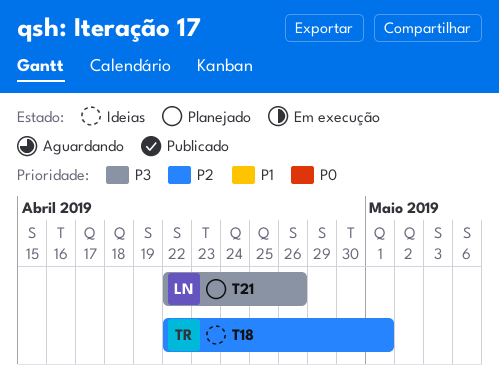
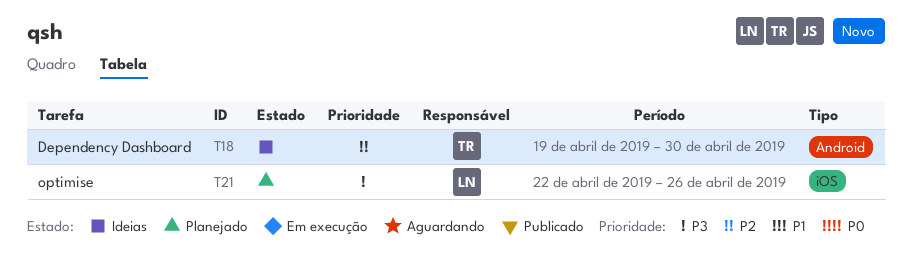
T18, start: Apr 22 -> Apr 19
T18, due: May 1 -> Apr 30

